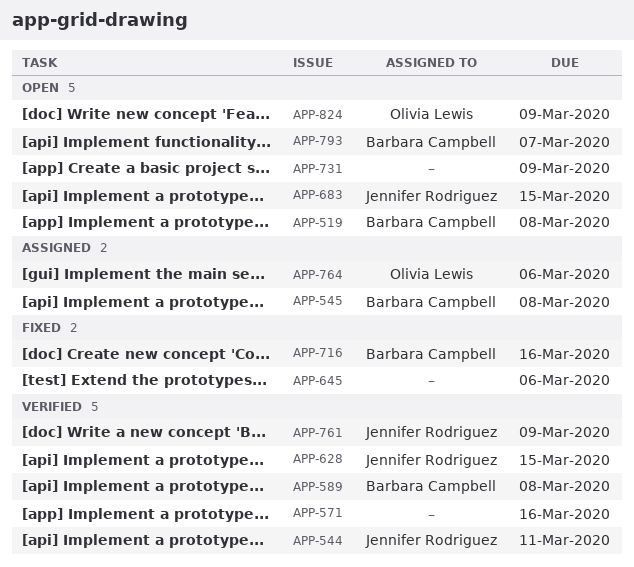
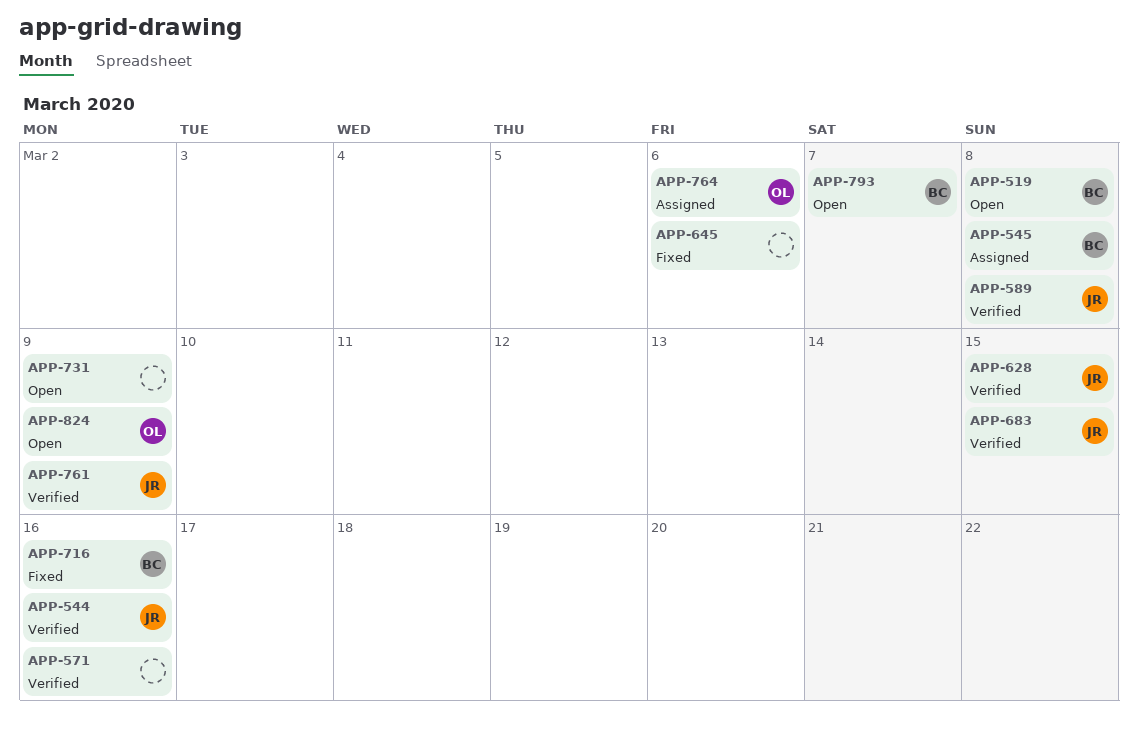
APP-544, due: Mar 11 -> Mar 16
APP-589, owner: Barbara Campbell -> Jennifer Rodriguez
APP-683, status: Open -> Verified

